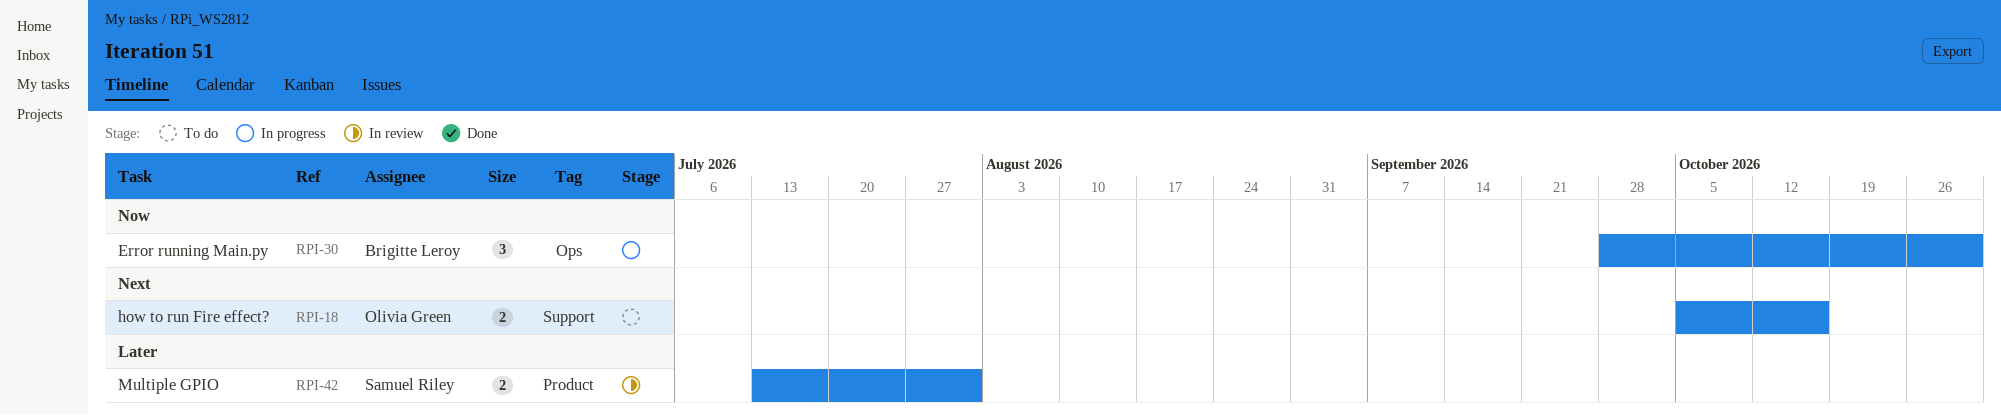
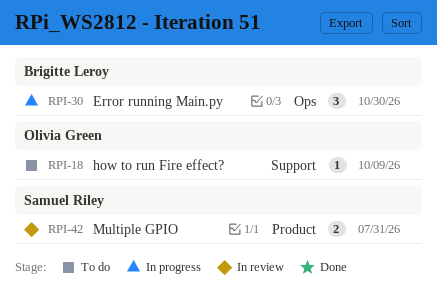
RPI-18, estimate: 2 -> 1
RPI-18, due: Oct 16 -> Oct 9

